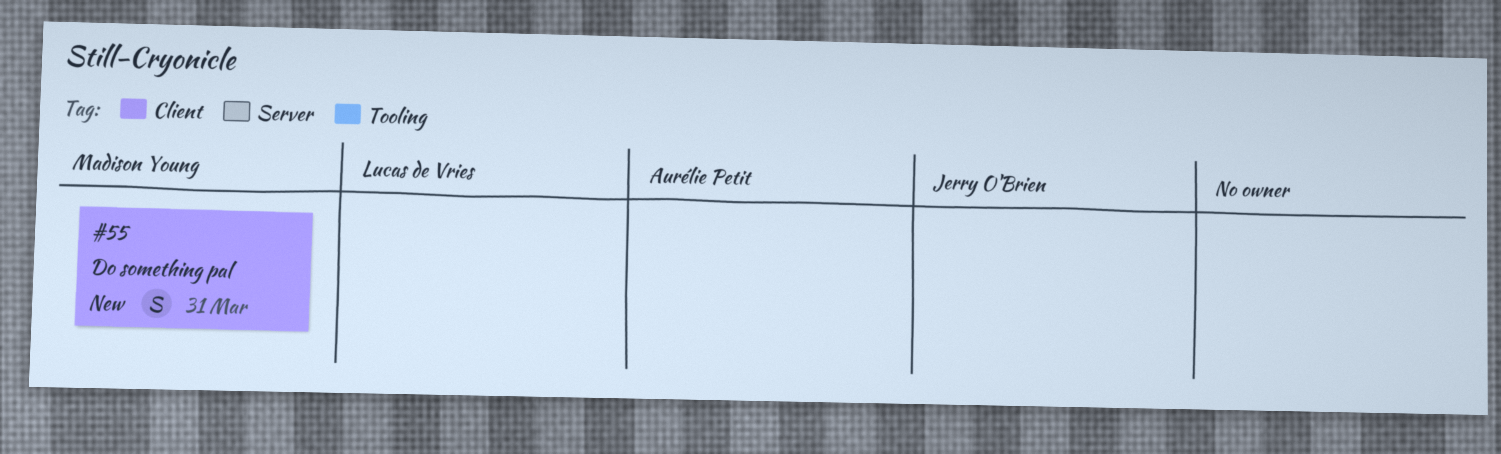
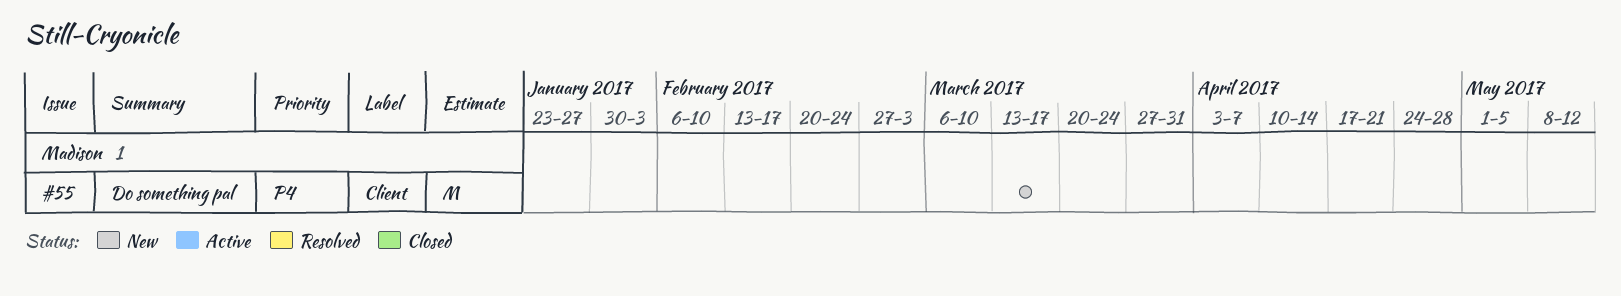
#55, estimate: S -> M
#55, due: Mar 31 -> Mar 17

